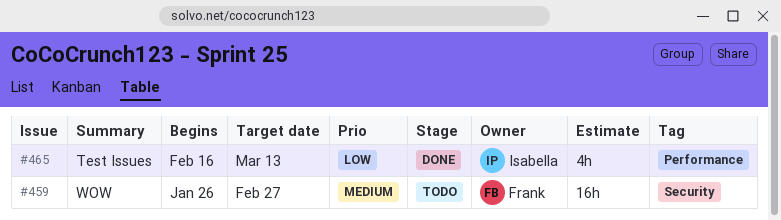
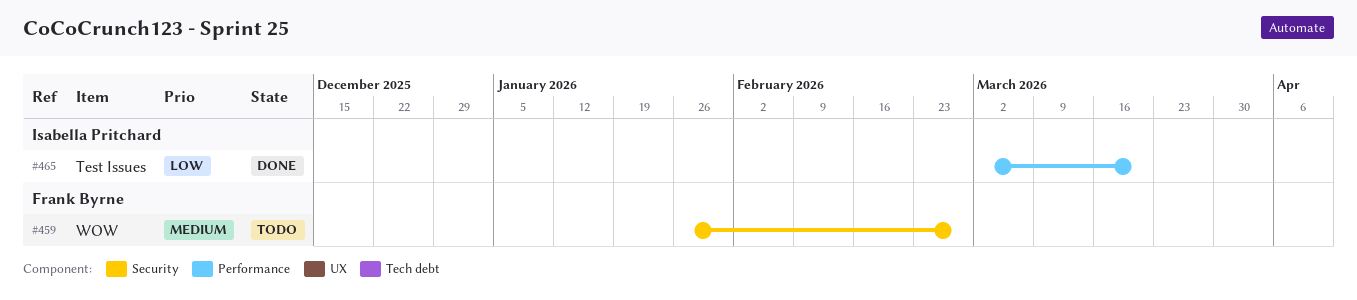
#465, start: Feb 16 -> Mar 2
#465, due: Mar 13 -> Mar 20

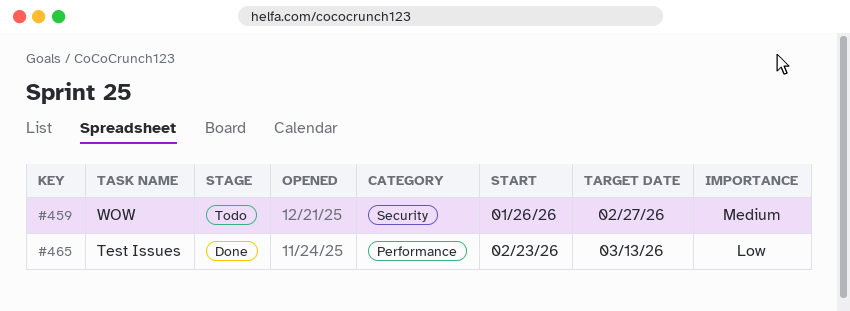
#465, start: Mar 2 -> Feb 23
#465, due: Mar 20 -> Mar 13

